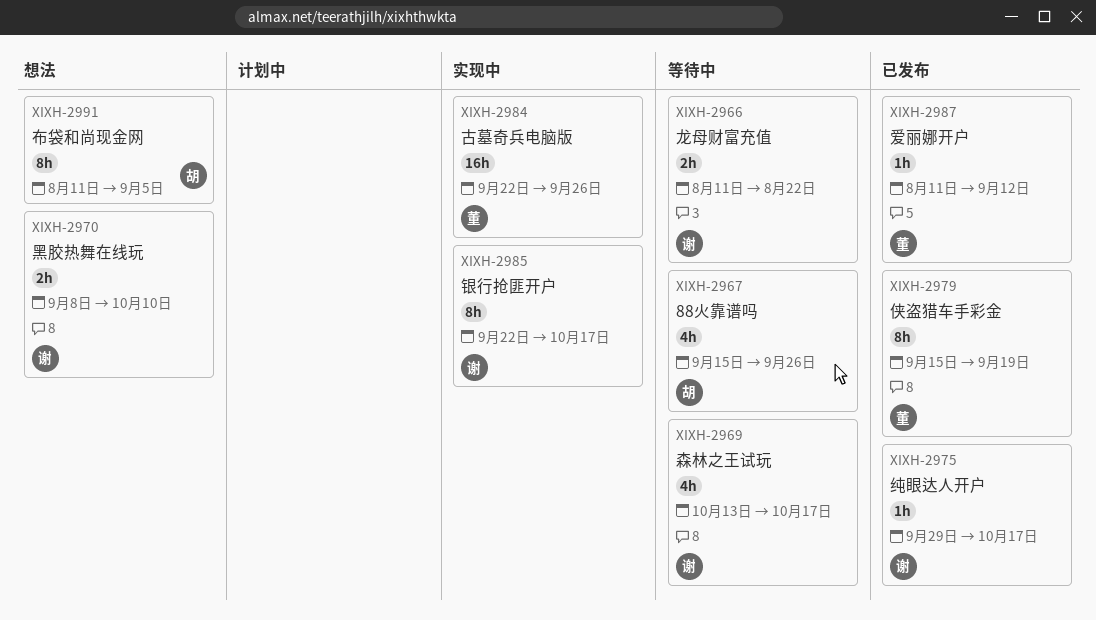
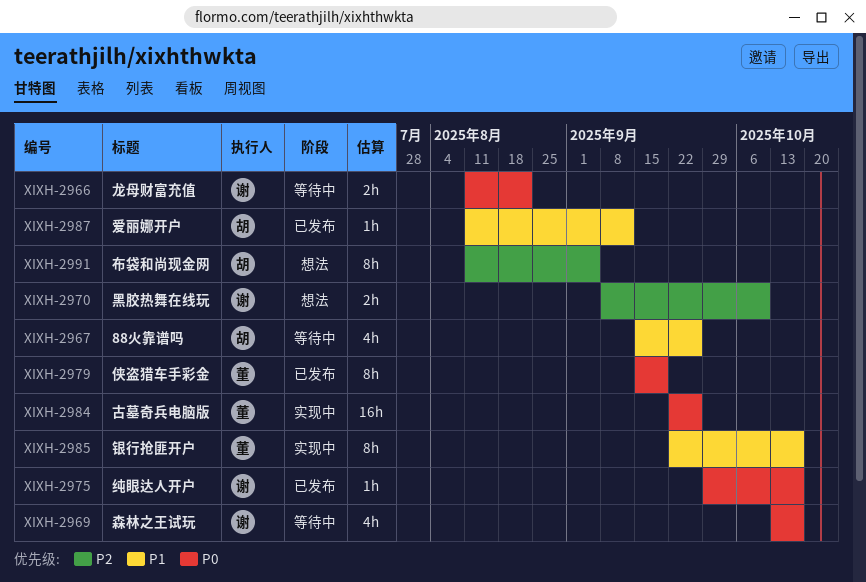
XIXH-2985, owner: 谢 -> 董
XIXH-2987, owner: 董 -> 胡

